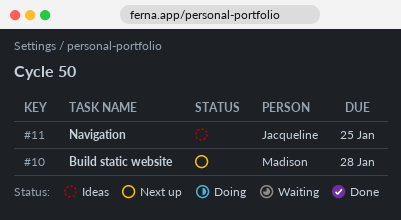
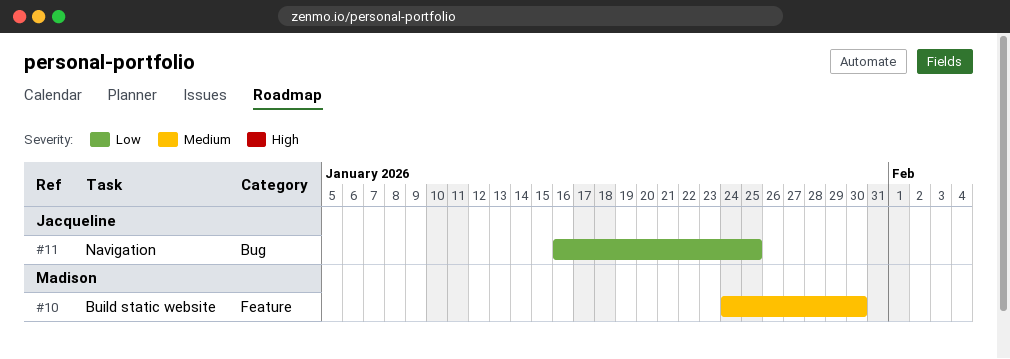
#10, due: Jan 28 -> Jan 30

